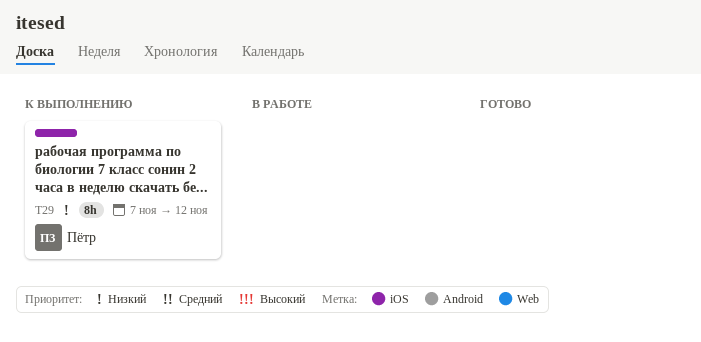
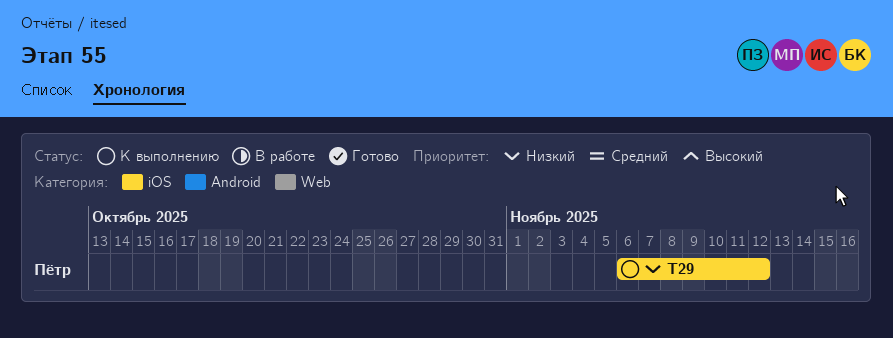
T29, start: Nov 7 -> Nov 6

